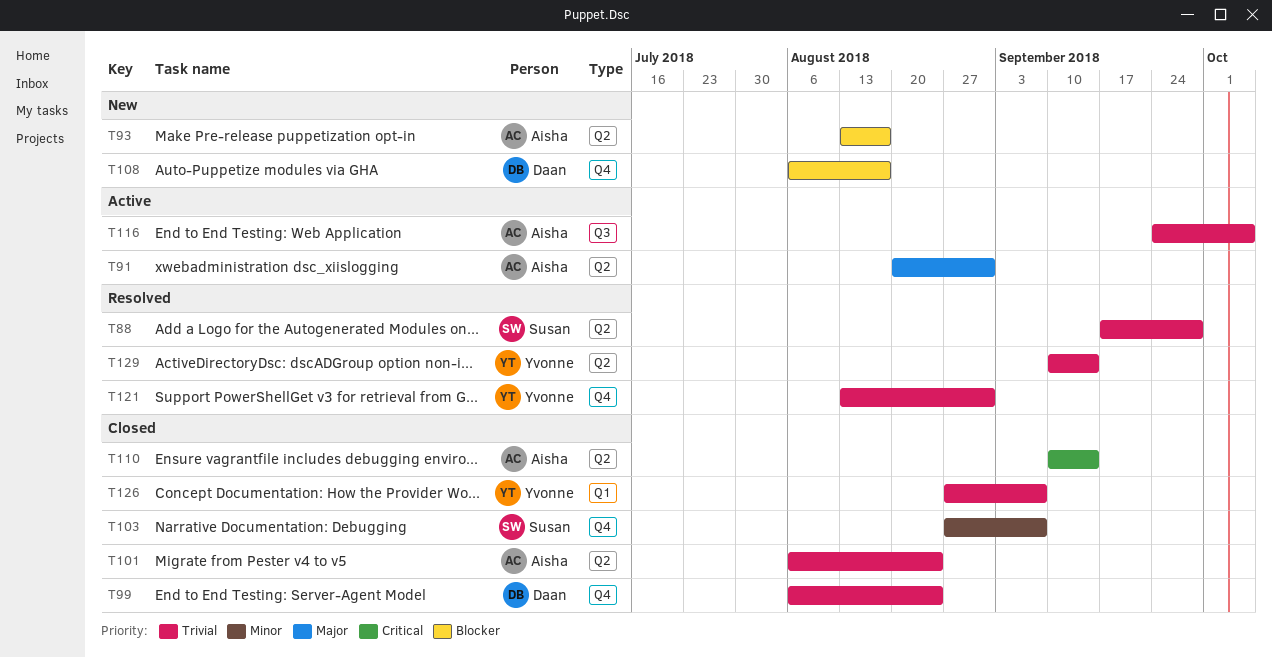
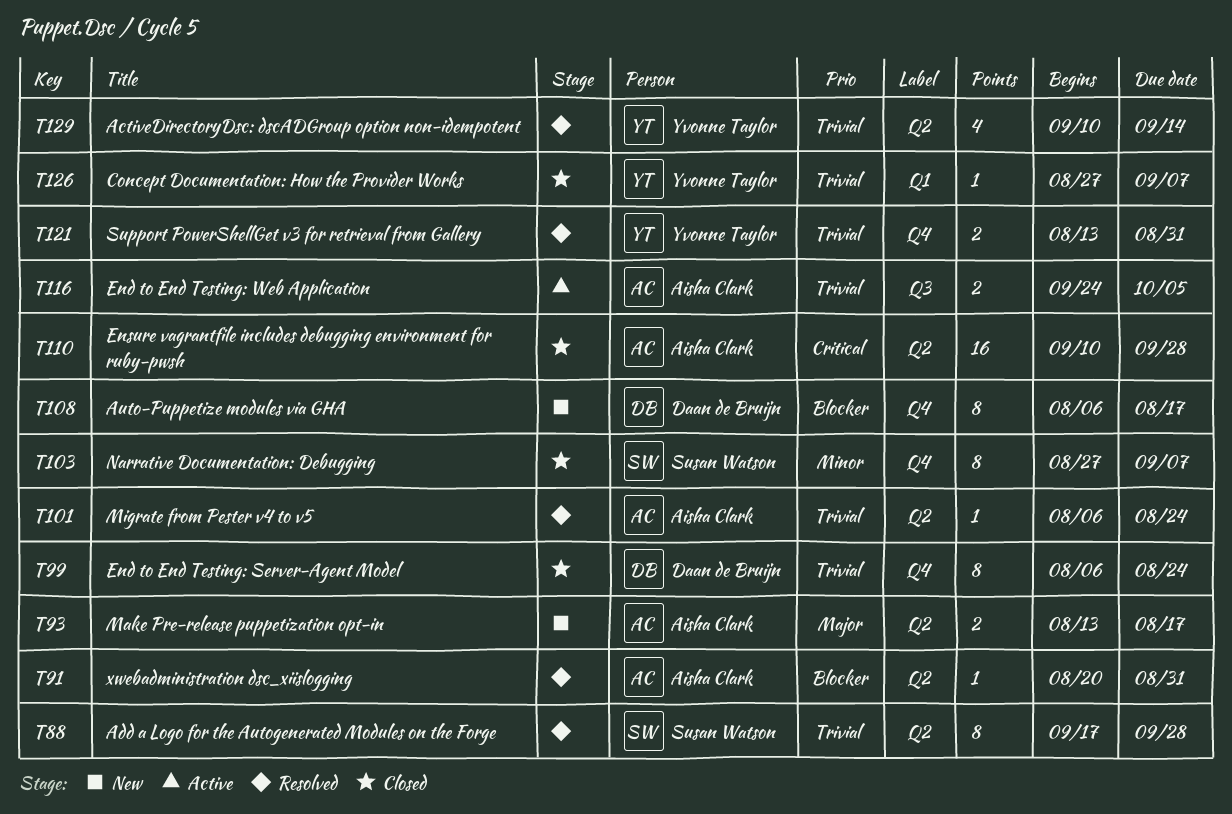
T91, status: Active -> Resolved
T91, priority: Major -> Blocker
T93, priority: Blocker -> Major
T101, status: Closed -> Resolved
T110, due: Sep 14 -> Sep 28

